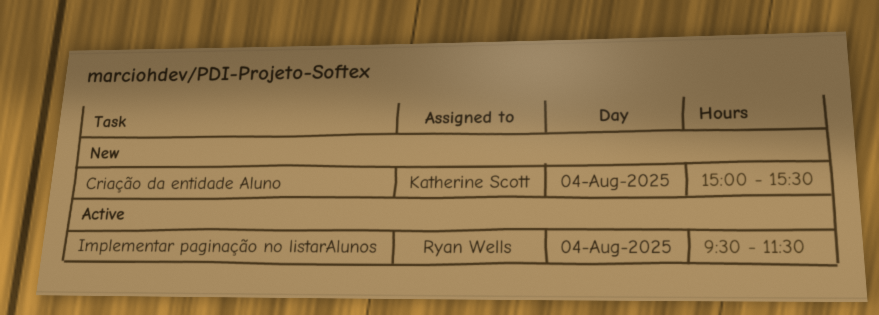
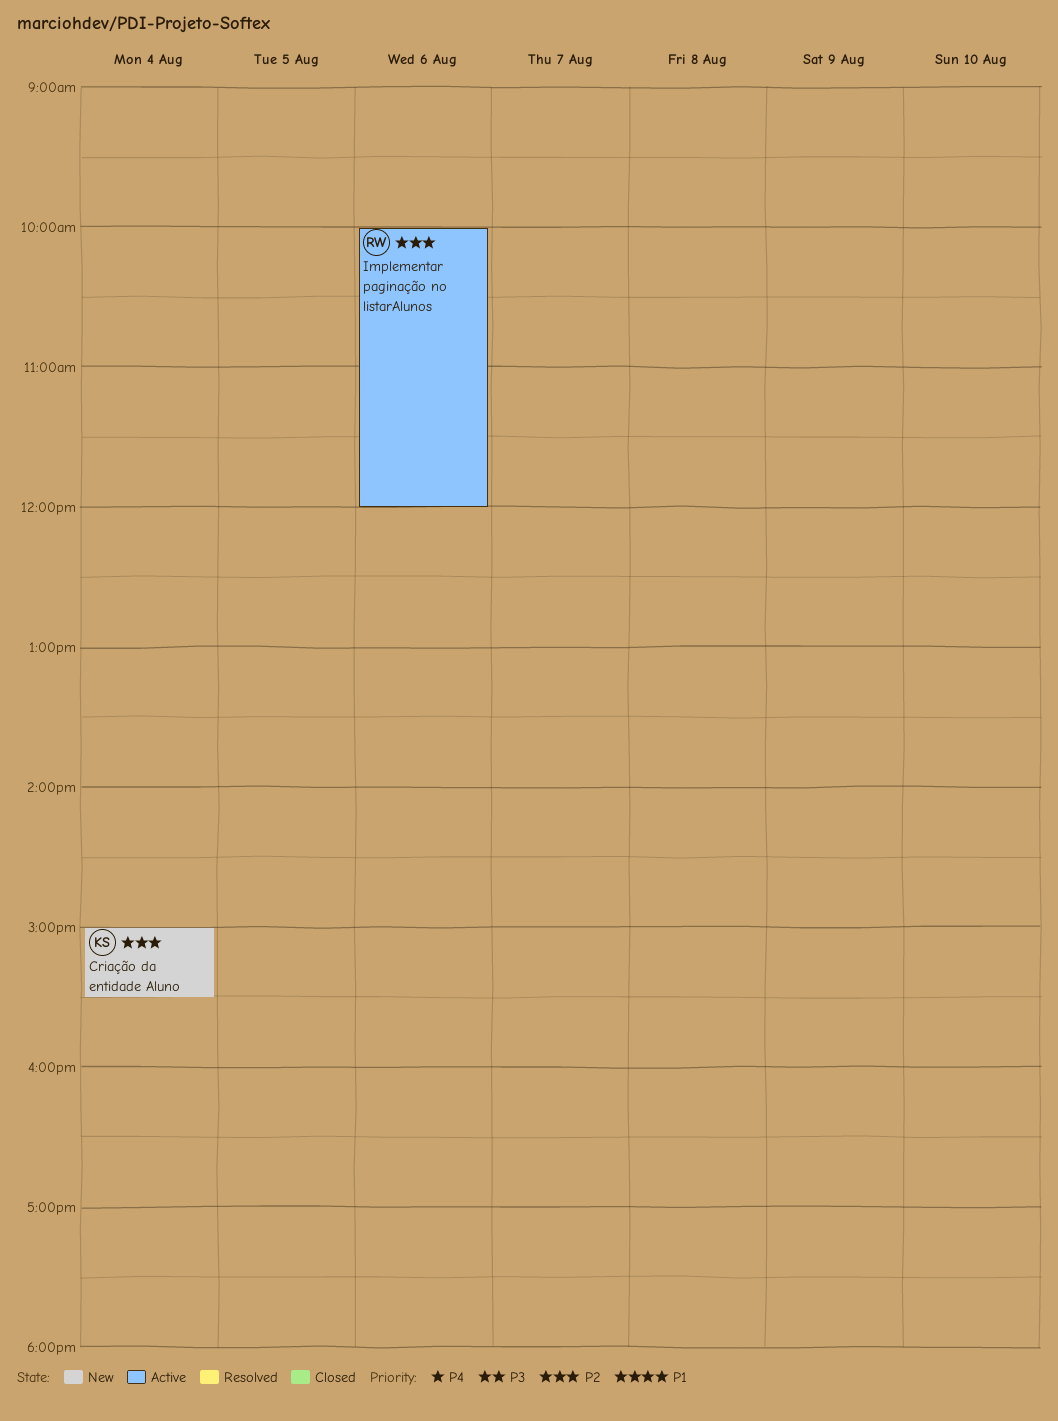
Implementar paginação no listarAlunos, day: Aug 4 -> Aug 6
Implementar paginação no listarAlunos, begins: 09:30 -> 10:00
Implementar paginação no listarAlunos, ends: 11:30 -> 12:00

